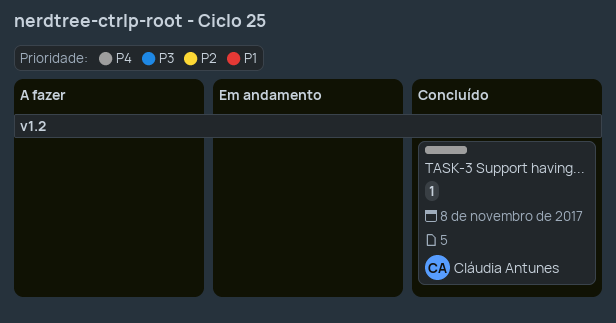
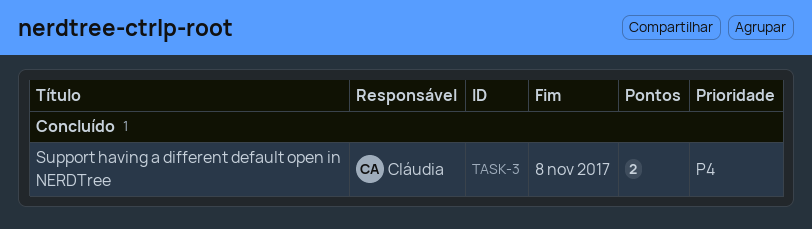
TASK-3, estimate: 1 -> 2

